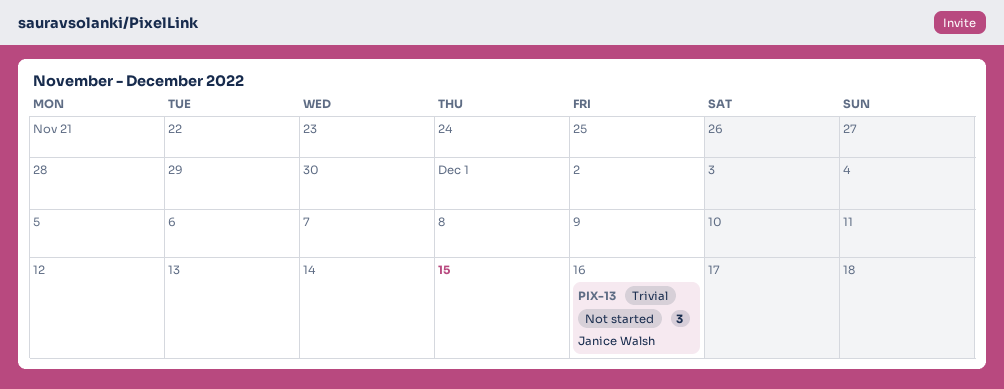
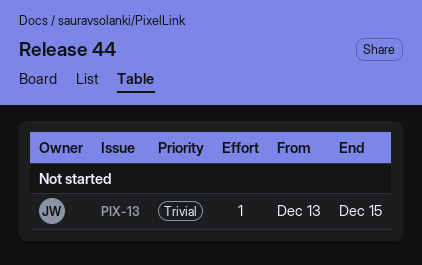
PIX-13, estimate: 3 -> 1
PIX-13, due: Dec 16 -> Dec 15

